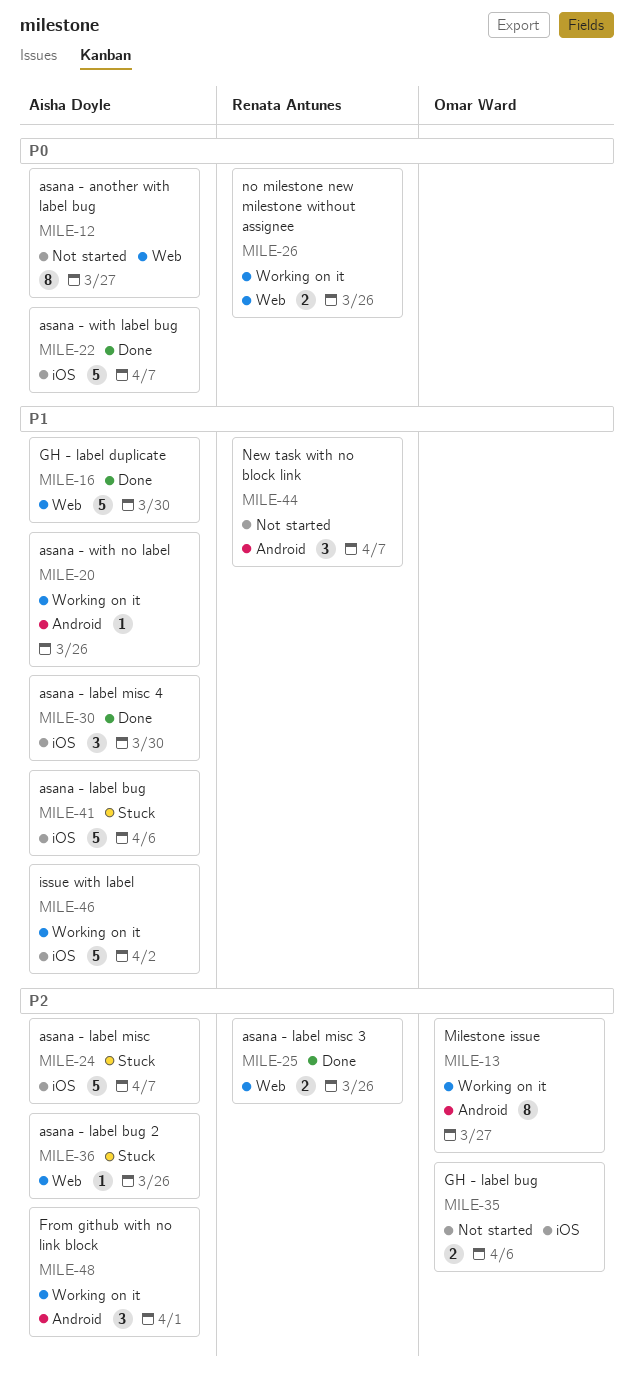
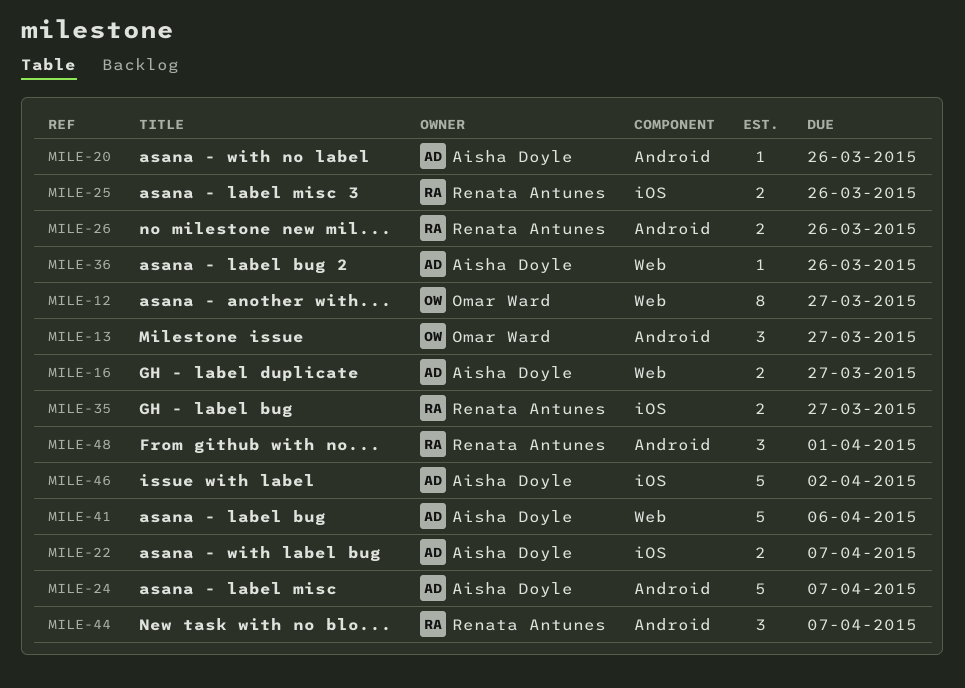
MILE-12, owner: Aisha Doyle -> Omar Ward
MILE-13, estimate: 8 -> 3
MILE-16, estimate: 5 -> 2
MILE-16, due: Mar 30 -> Mar 27
MILE-22, estimate: 5 -> 2
MILE-24, label: iOS -> Android
MILE-25, label: Web -> iOS
MILE-26, label: Web -> Android
MILE-30: present -> none
MILE-35, owner: Omar Ward -> Renata Antunes
MILE-35, due: Apr 6 -> Mar 27
MILE-41, label: iOS -> Web
MILE-48, owner: Aisha Doyle -> Renata Antunes

